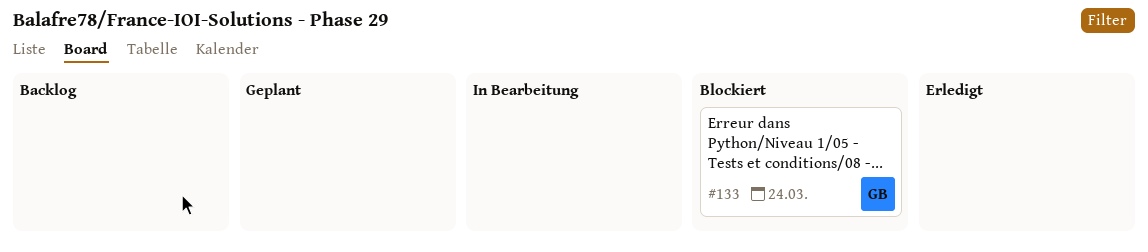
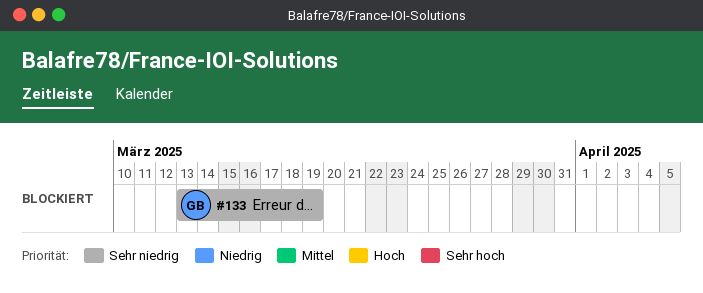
#133, due: Mar 24 -> Mar 19

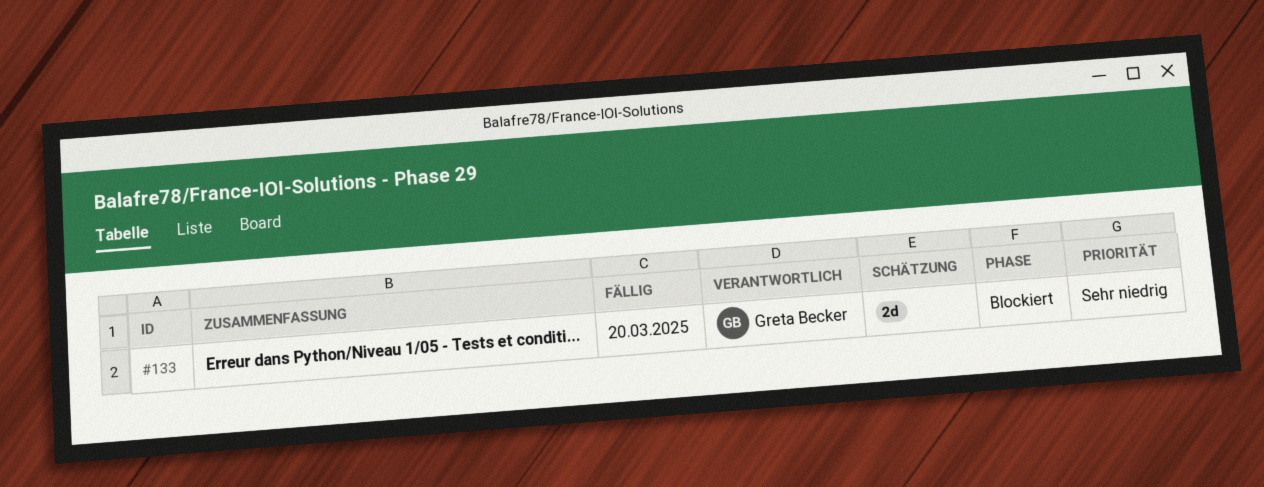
#133, due: Mar 19 -> Mar 20

